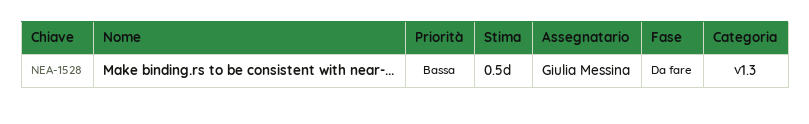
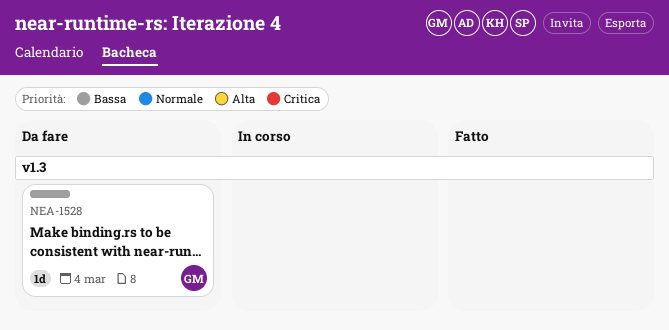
NEA-1528, estimate: 0.5d -> 1d

